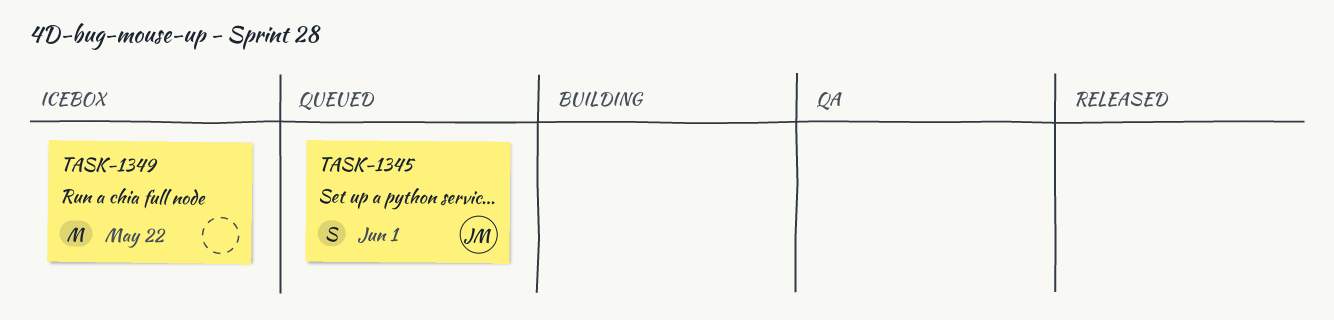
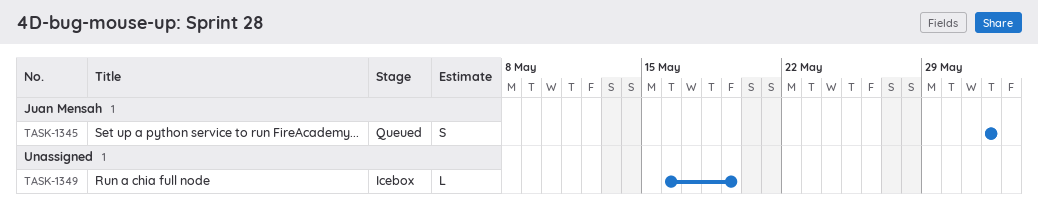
TASK-1349, estimate: M -> L
TASK-1349, due: May 22 -> May 19

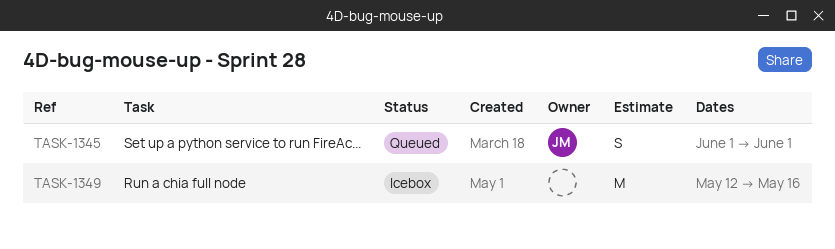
TASK-1349, estimate: L -> M
TASK-1349, start: May 16 -> May 12
TASK-1349, due: May 19 -> May 16

